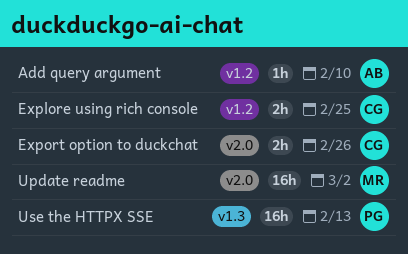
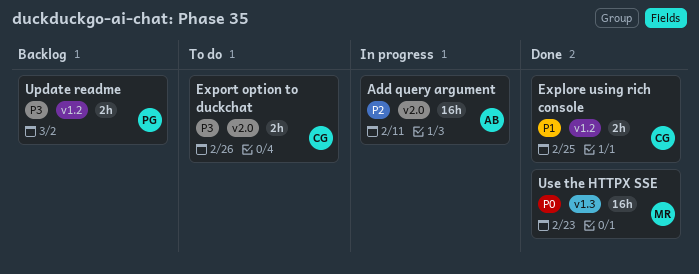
Add query argument, label: v1.2 -> v2.0
Add query argument, estimate: 1h -> 16h
Add query argument, due: Feb 10 -> Feb 11
Update readme, owner: MR -> PG
Update readme, label: v2.0 -> v1.2
Update readme, estimate: 16h -> 2h
Use the HTTPX SSE, owner: PG -> MR
Use the HTTPX SSE, due: Feb 13 -> Feb 23

